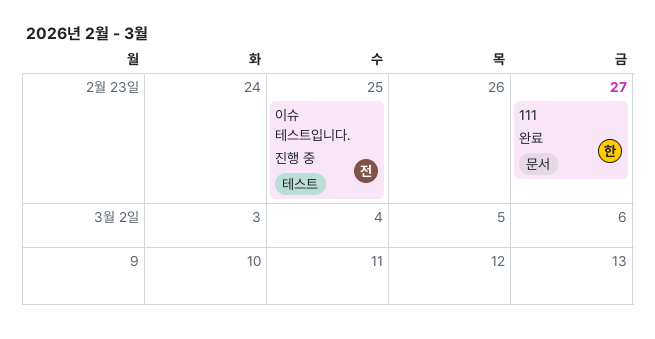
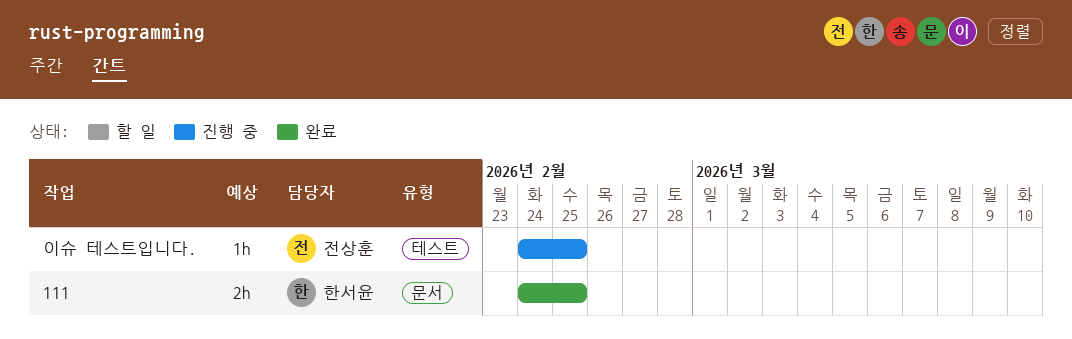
111, due: Feb 27 -> Feb 25

